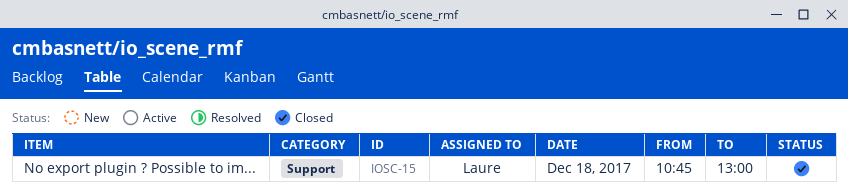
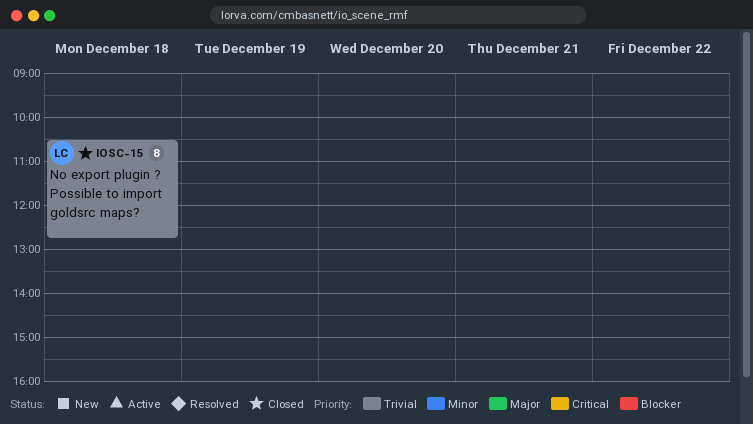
IOSC-15, begins: 10:45 -> 10:30
IOSC-15, ends: 13:00 -> 12:45

